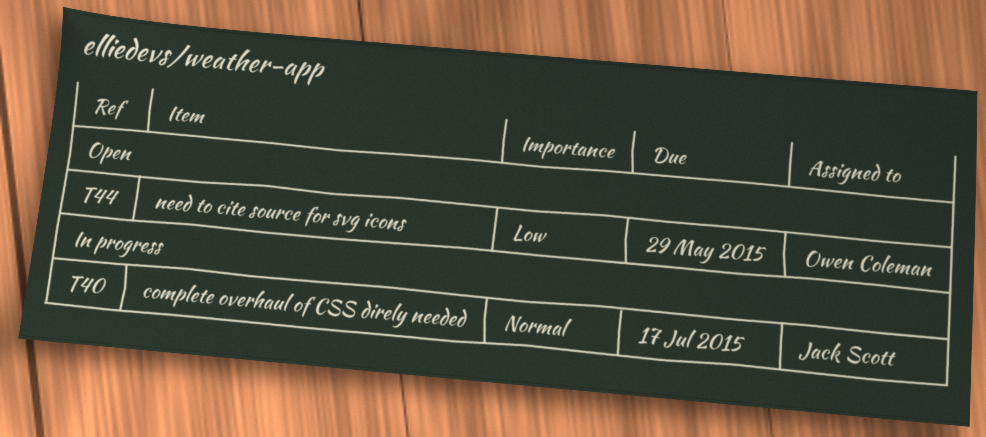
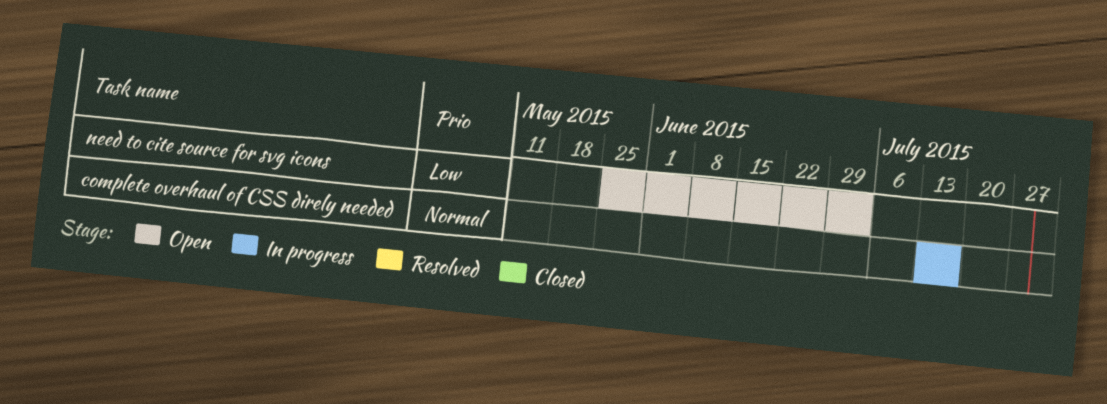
need to cite source for svg icons, due: May 29 -> Jul 3

